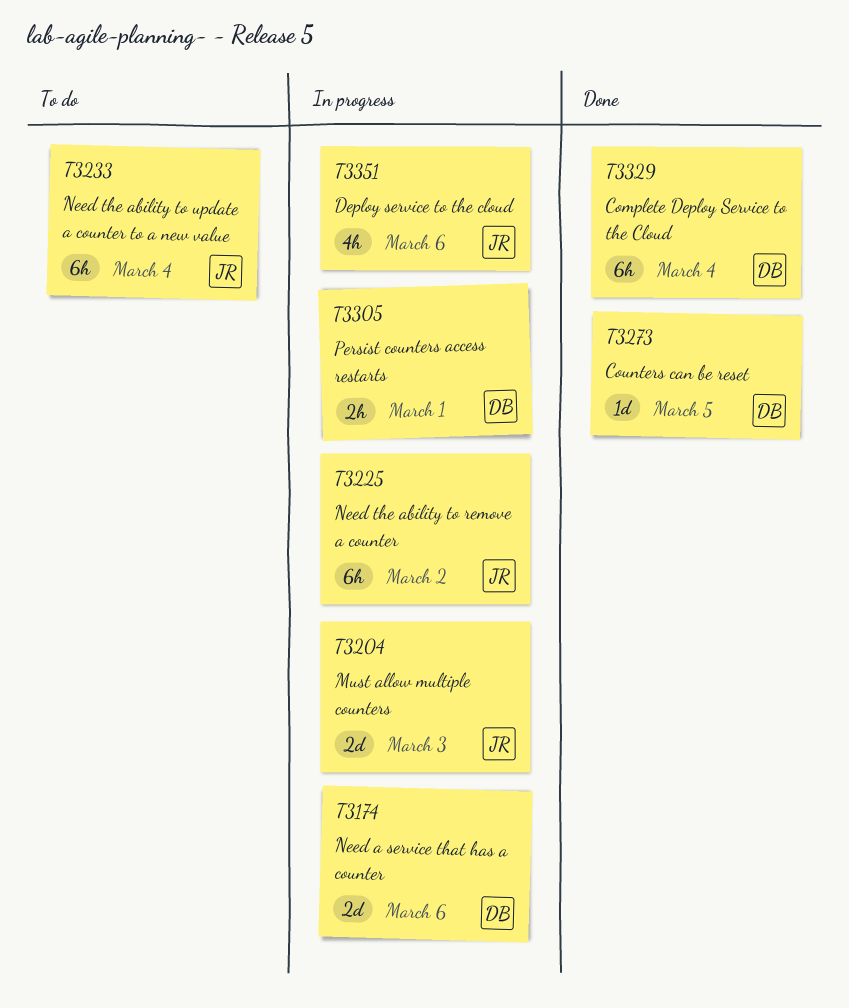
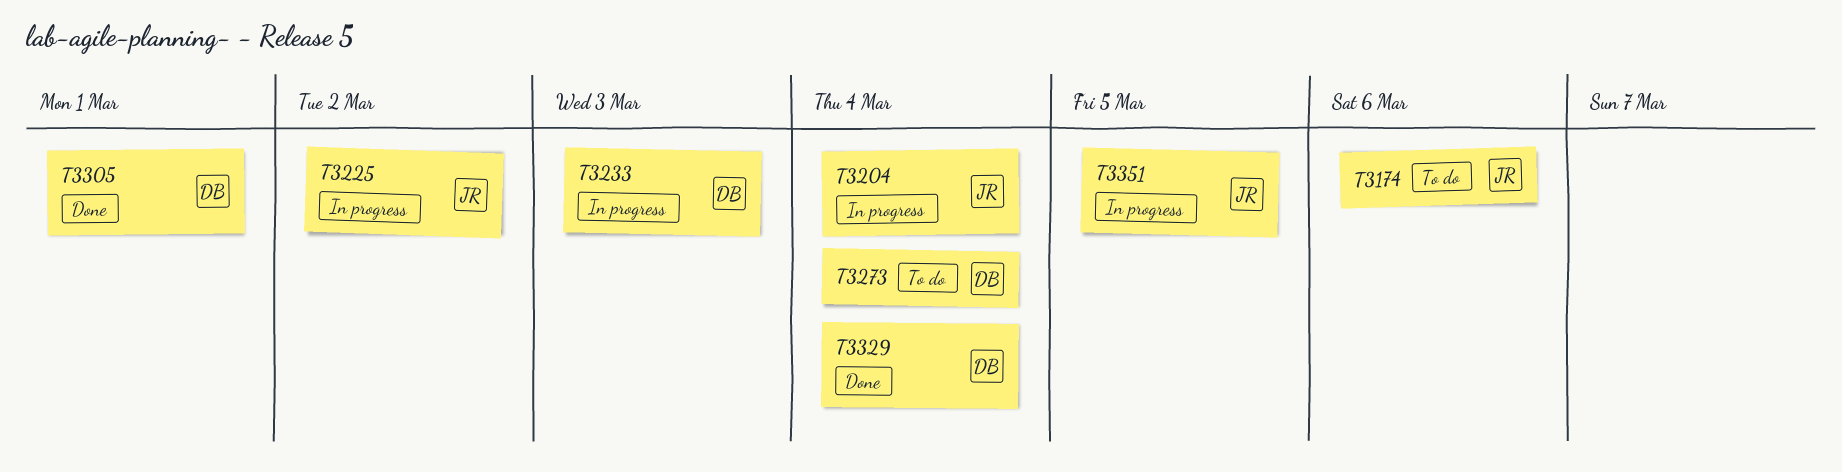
T3174, status: In progress -> To do
T3174, owner: DB -> JR
T3204, due: Mar 3 -> Mar 4
T3233, status: To do -> In progress
T3233, owner: JR -> DB
T3233, due: Mar 4 -> Mar 3
T3273, status: Done -> To do
T3273, due: Mar 5 -> Mar 4
T3305, status: In progress -> Done
T3351, due: Mar 6 -> Mar 5

